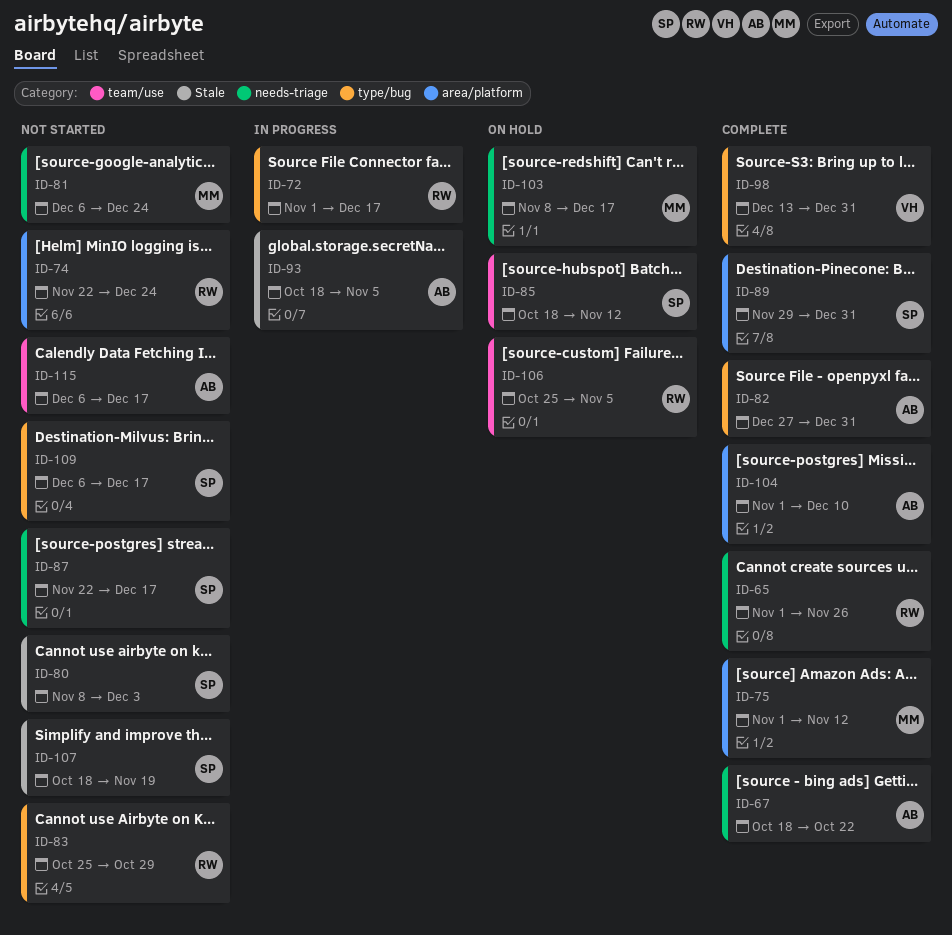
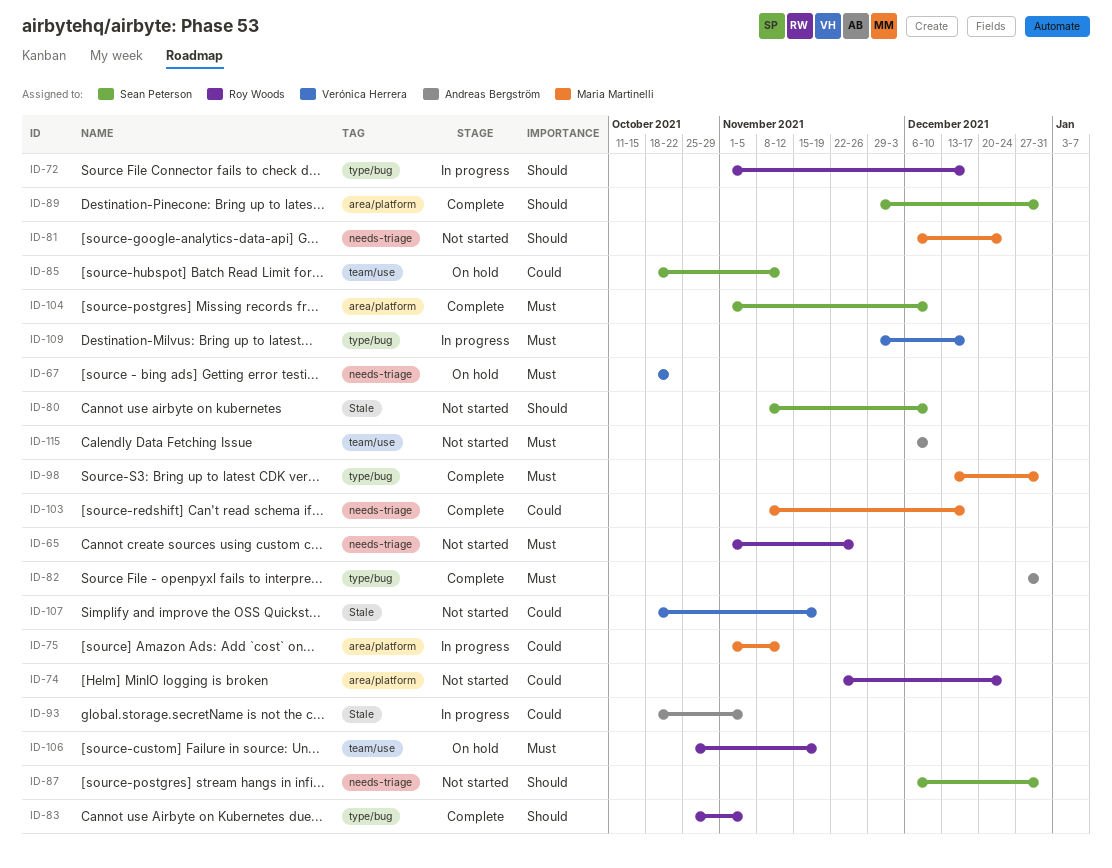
ID-65, status: Complete -> Not started
ID-67, status: Complete -> On hold
ID-67, owner: Andreas Bergström -> Verónica Herrera
ID-75, status: Complete -> In progress
ID-80, due: Dec 3 -> Dec 10
ID-83, status: Not started -> Complete
ID-83, due: Oct 29 -> Nov 5
ID-87, start: Nov 22 -> Dec 6
ID-87, due: Dec 17 -> Dec 31
ID-98, owner: Verónica Herrera -> Maria Martinelli
ID-103, status: On hold -> Complete
ID-104, owner: Andreas Bergström -> Sean Peterson
ID-106, due: Nov 5 -> Nov 19
ID-107, owner: Sean Peterson -> Verónica Herrera
ID-109, status: Not started -> In progress
ID-109, owner: Sean Peterson -> Verónica Herrera
ID-109, start: Dec 6 -> Nov 29
ID-115, due: Dec 17 -> Dec 10

